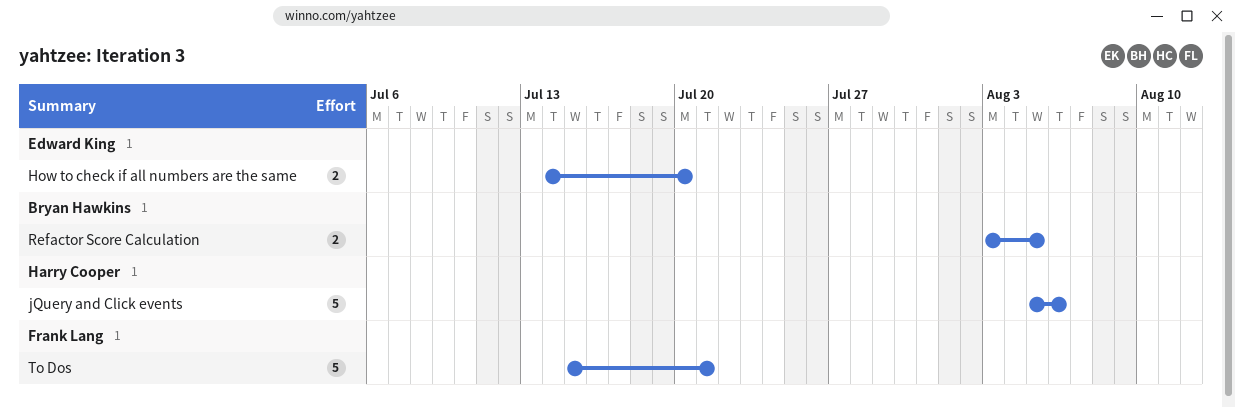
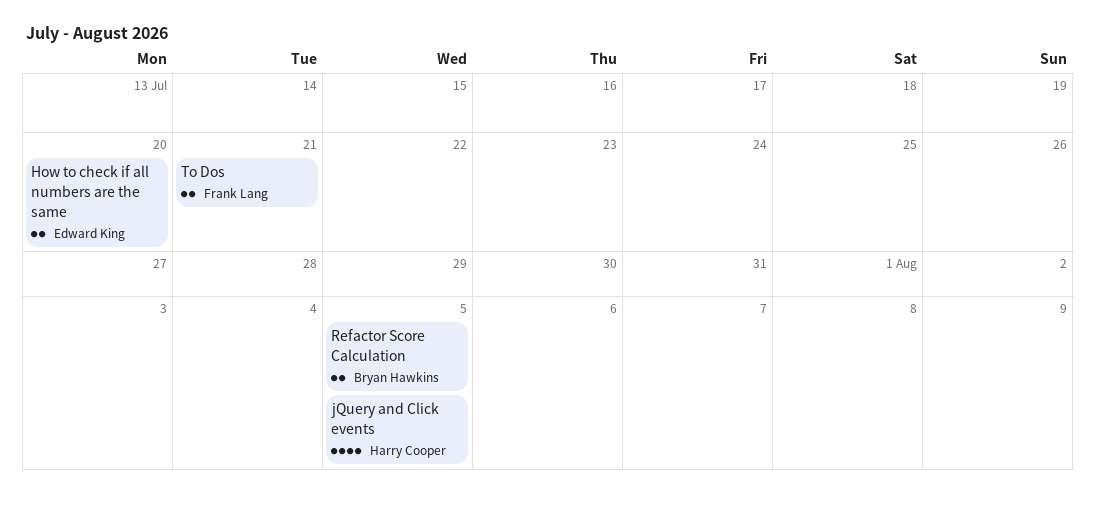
jQuery and Click events, estimate: 5 -> 4
jQuery and Click events, due: Aug 6 -> Aug 5
To Dos, estimate: 5 -> 2

